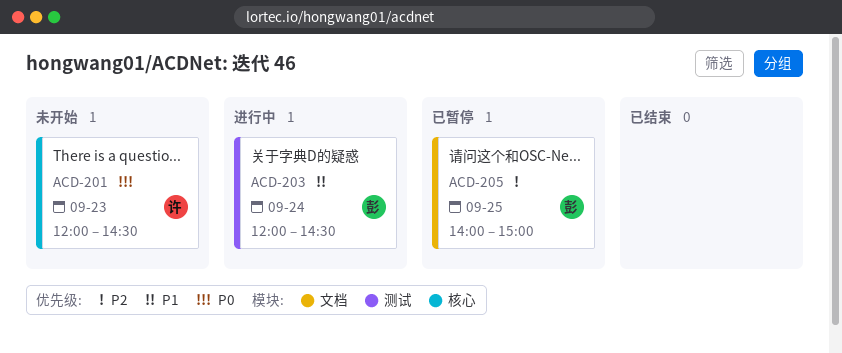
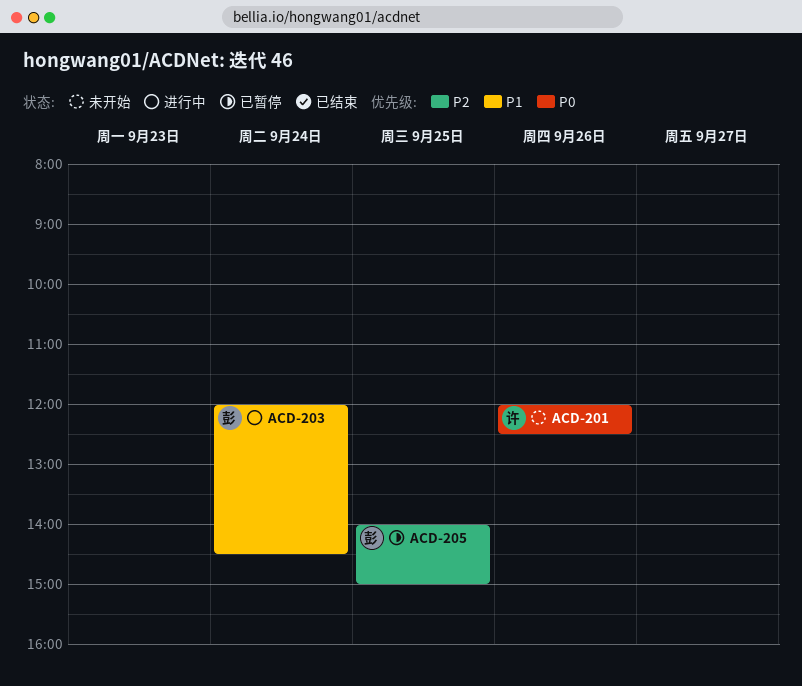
ACD-201, day: Sep 23 -> Sep 26
ACD-201, ends: 14:30 -> 12:30

